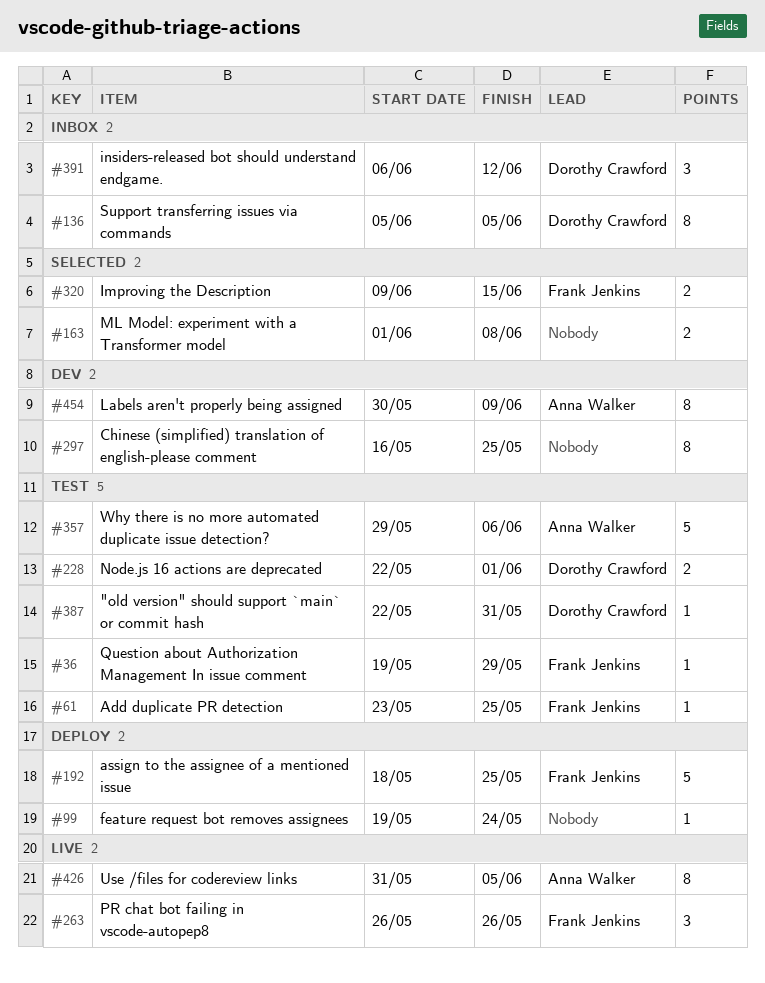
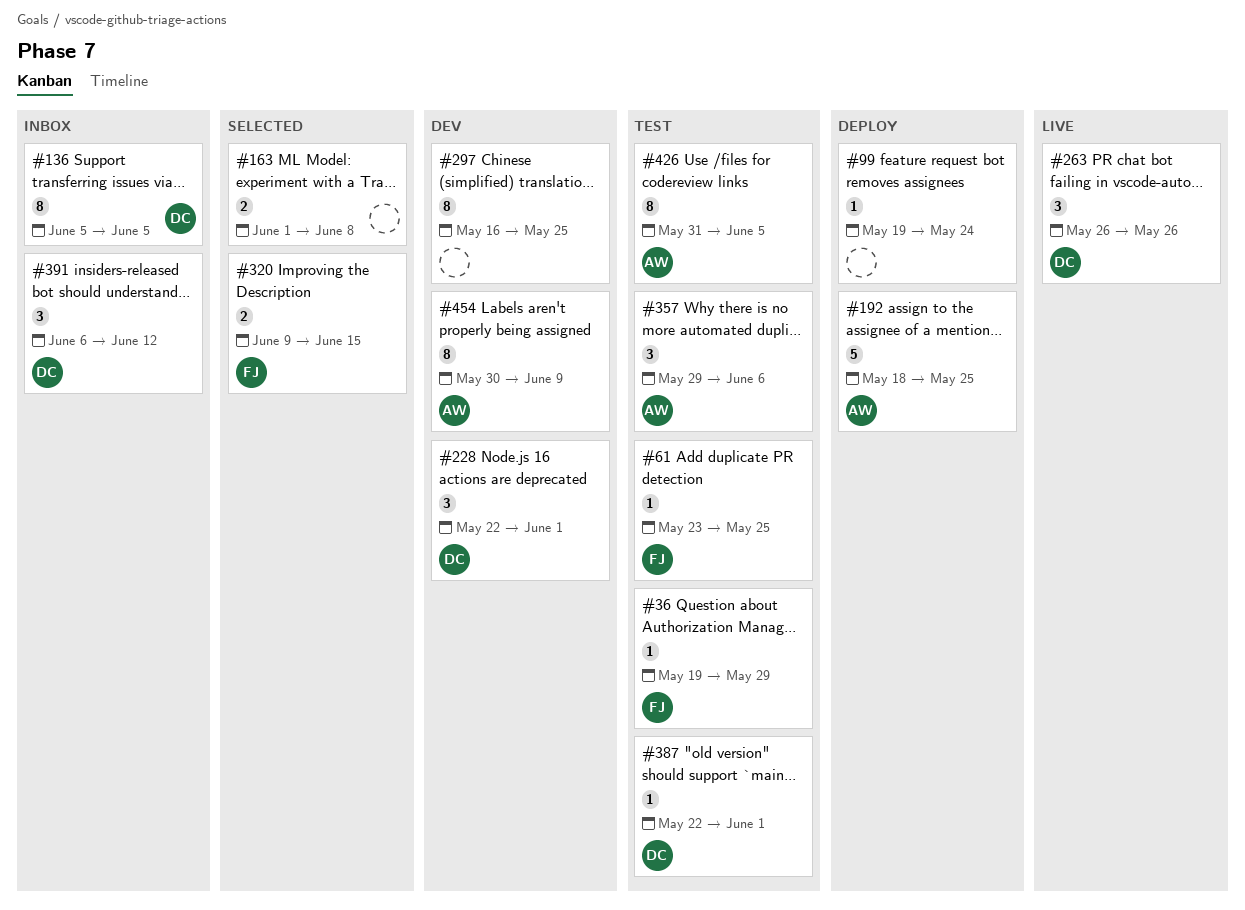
#192, owner: Frank Jenkins -> Anna Walker
#228, status: Test -> Dev
#228, estimate: 2 -> 3
#263, owner: Frank Jenkins -> Dorothy Crawford
#357, estimate: 5 -> 3
#387, due: May 31 -> Jun 1
#426, status: Live -> Test

